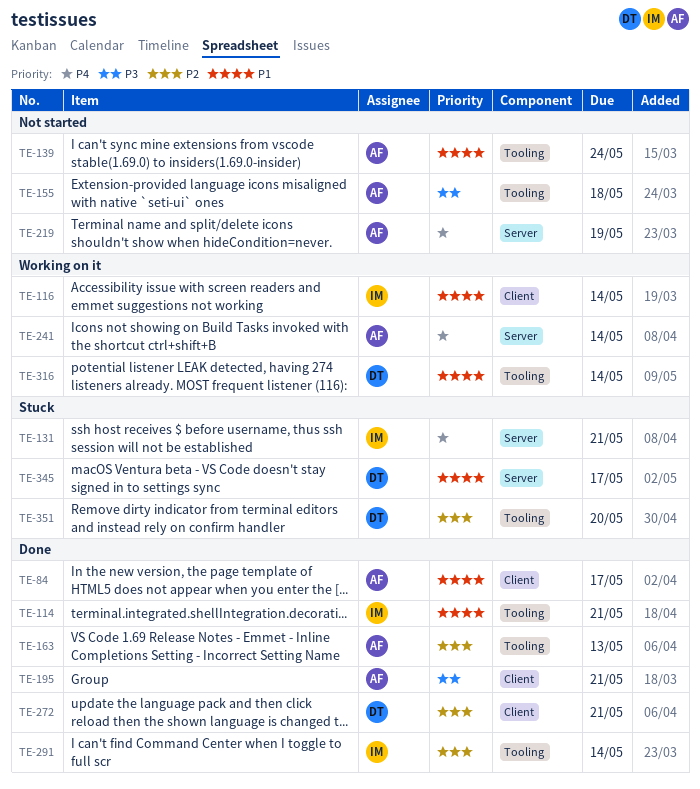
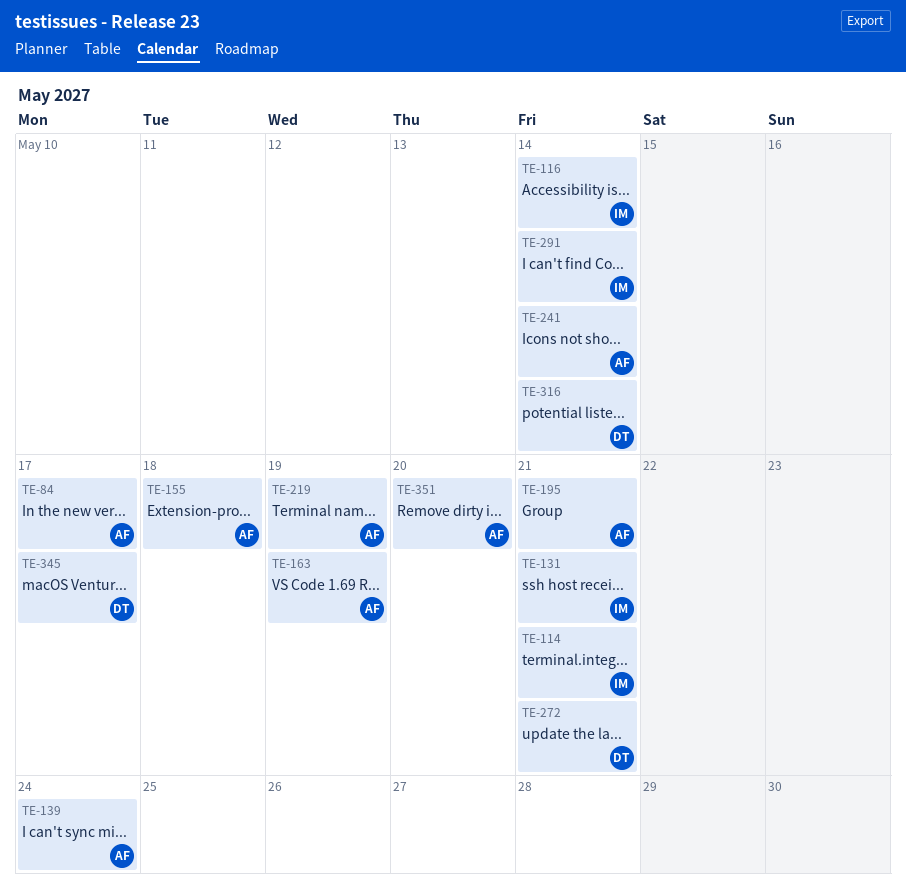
TE-163, due: May 13 -> May 19
TE-351, owner: DT -> AF

